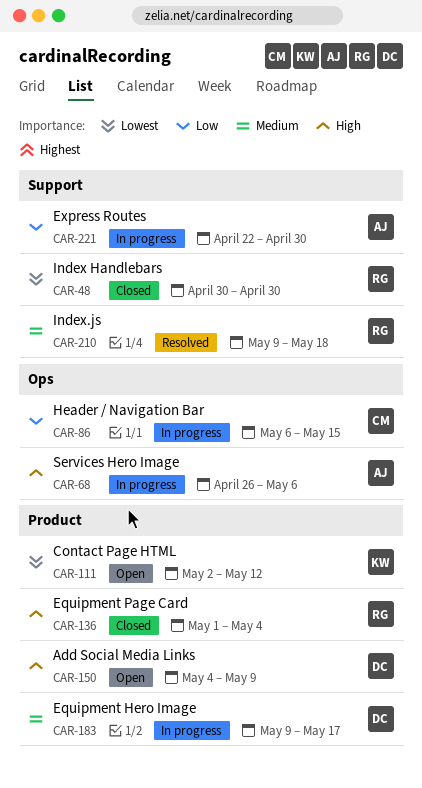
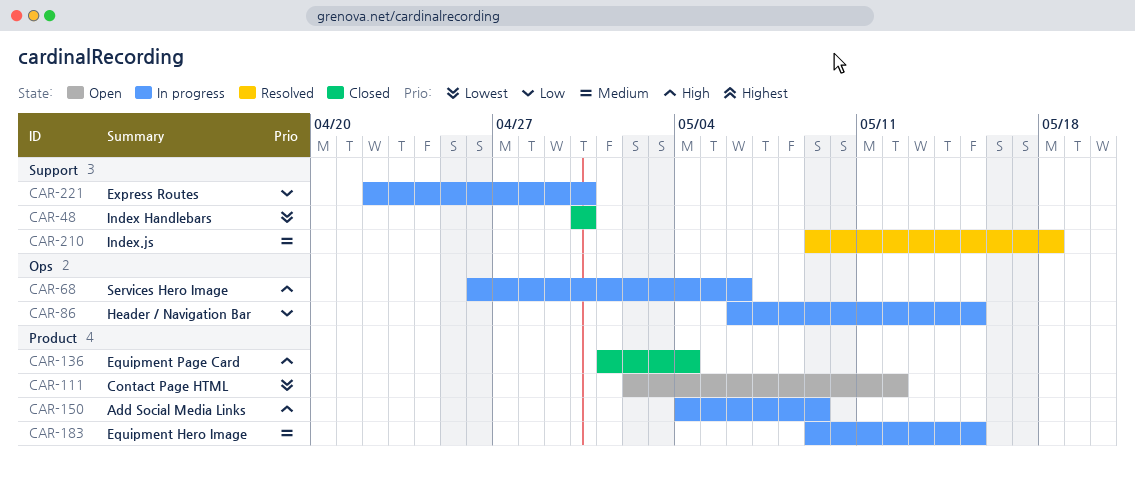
CAR-150, status: Open -> In progress
CAR-183, due: May 17 -> May 15

